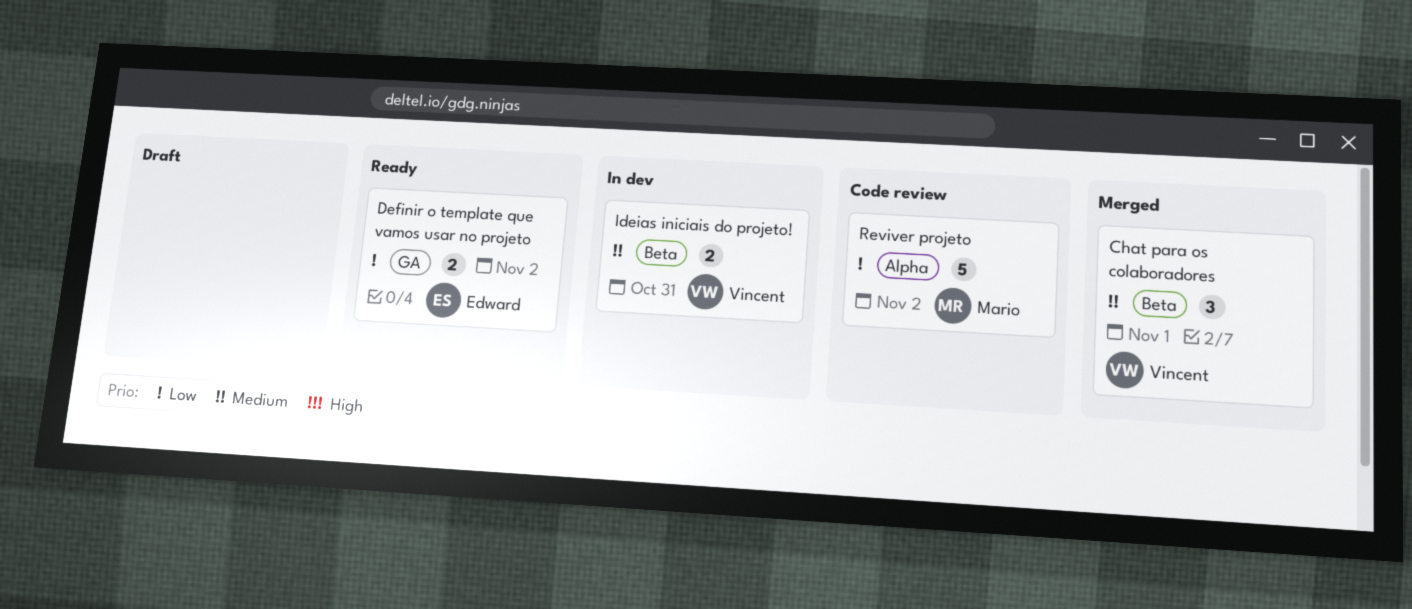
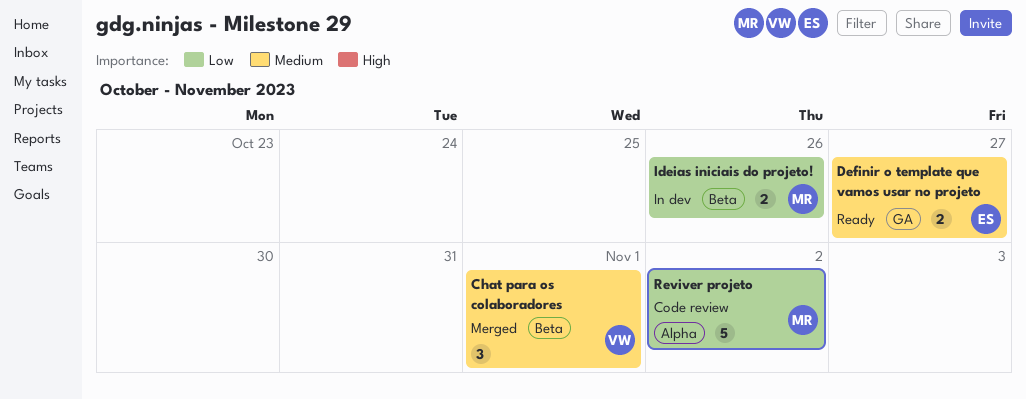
Definir o template que vamos usar no projeto, priority: Low -> Medium
Definir o template que vamos usar no projeto, due: Nov 2 -> Oct 27
Ideias iniciais do projeto!, owner: Vincent -> Mario
Ideias iniciais do projeto!, priority: Medium -> Low
Ideias iniciais do projeto!, due: Oct 31 -> Oct 26

